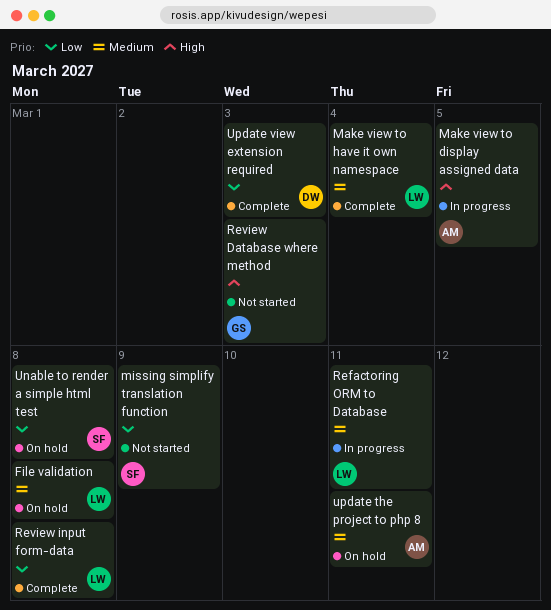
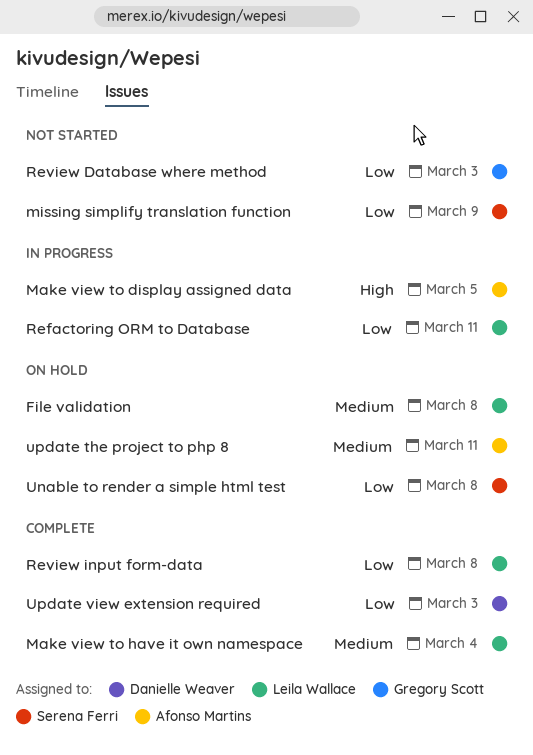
Refactoring ORM to Database, priority: Medium -> Low
Review Database where method, priority: High -> Low

